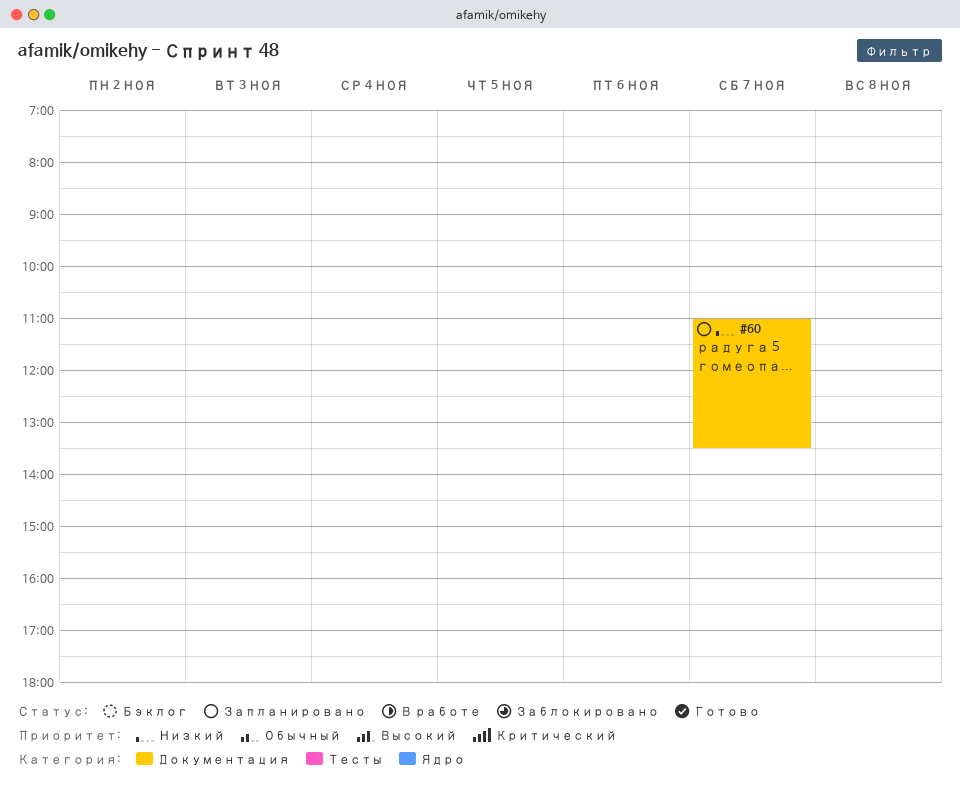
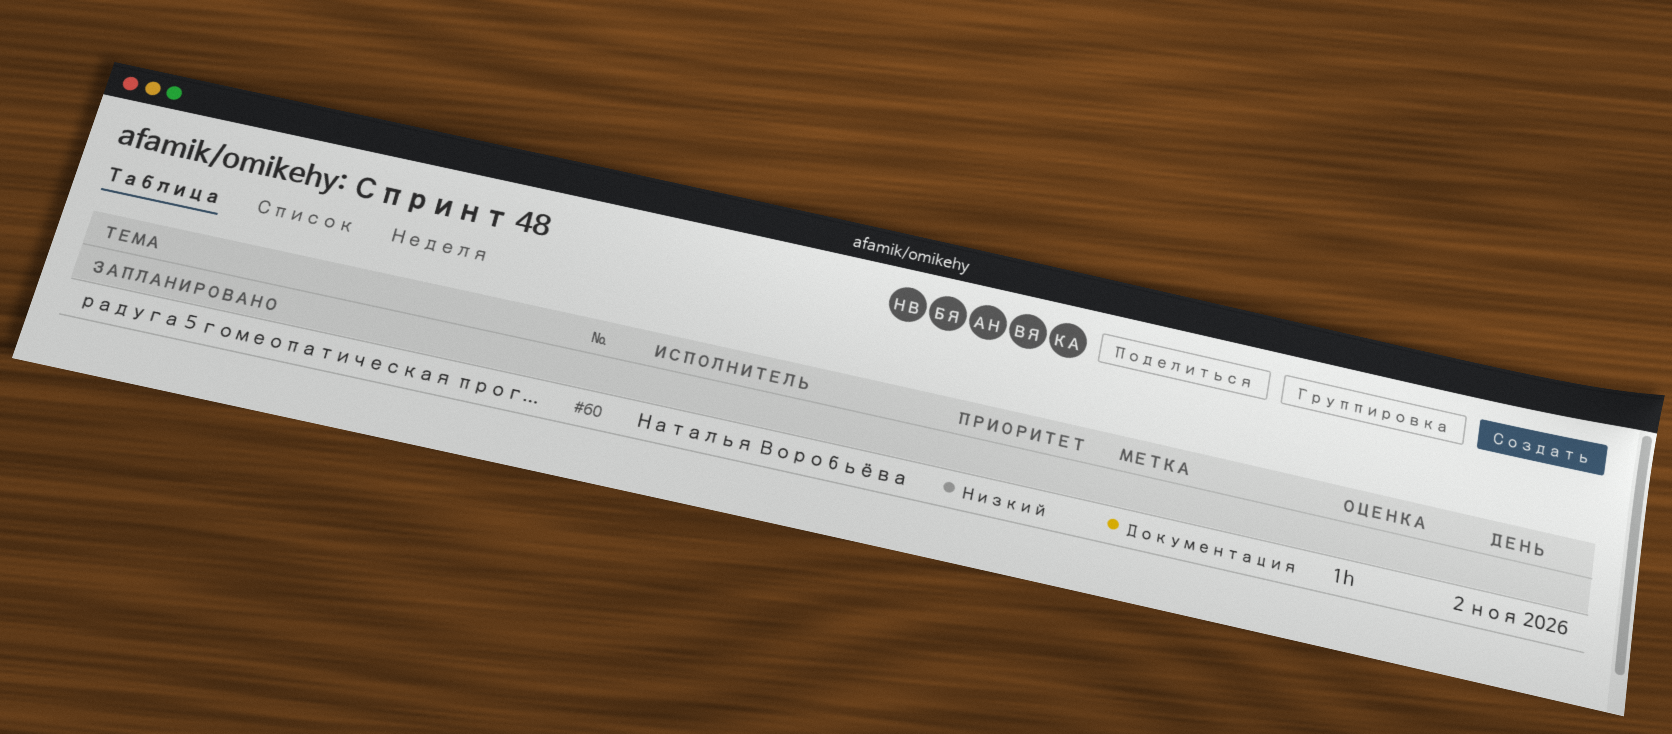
#60, day: Nov 7 -> Nov 2

